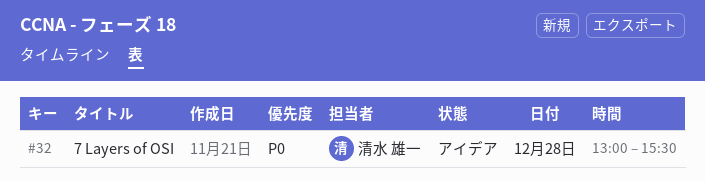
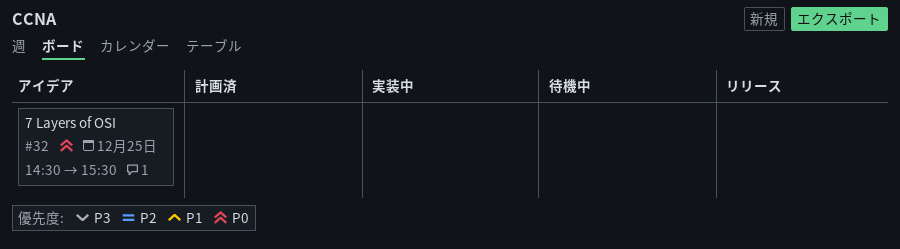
#32, day: Dec 28 -> Dec 25
#32, begins: 13:00 -> 14:30

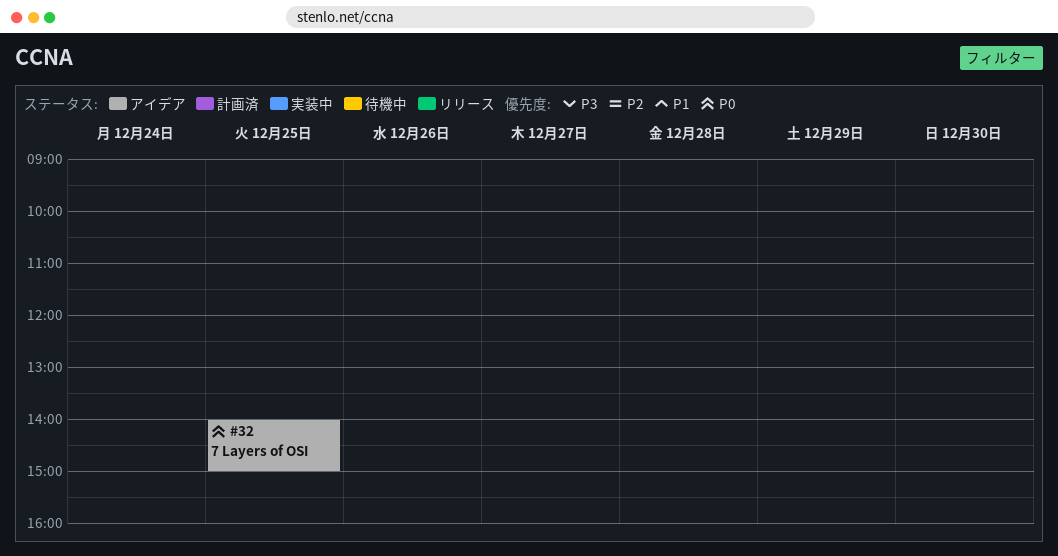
#32, begins: 14:30 -> 14:00
#32, ends: 15:30 -> 15:00

